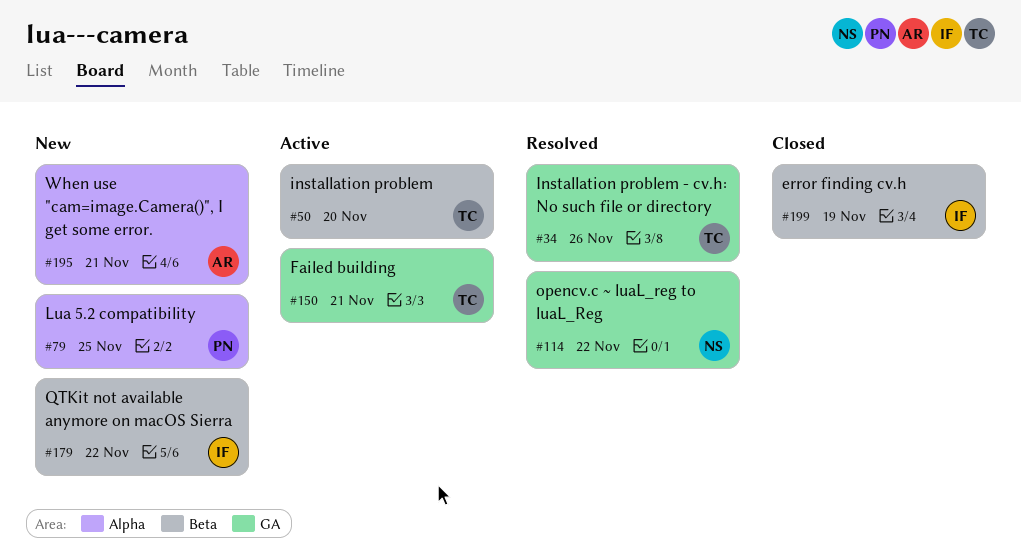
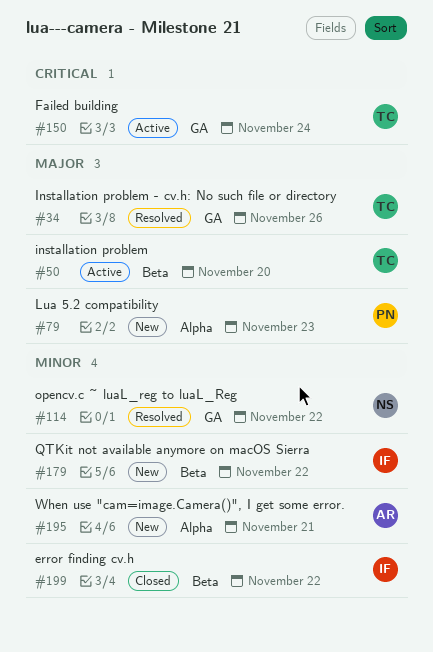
#79, due: Nov 25 -> Nov 23
#150, due: Nov 21 -> Nov 24
#199, due: Nov 19 -> Nov 22

